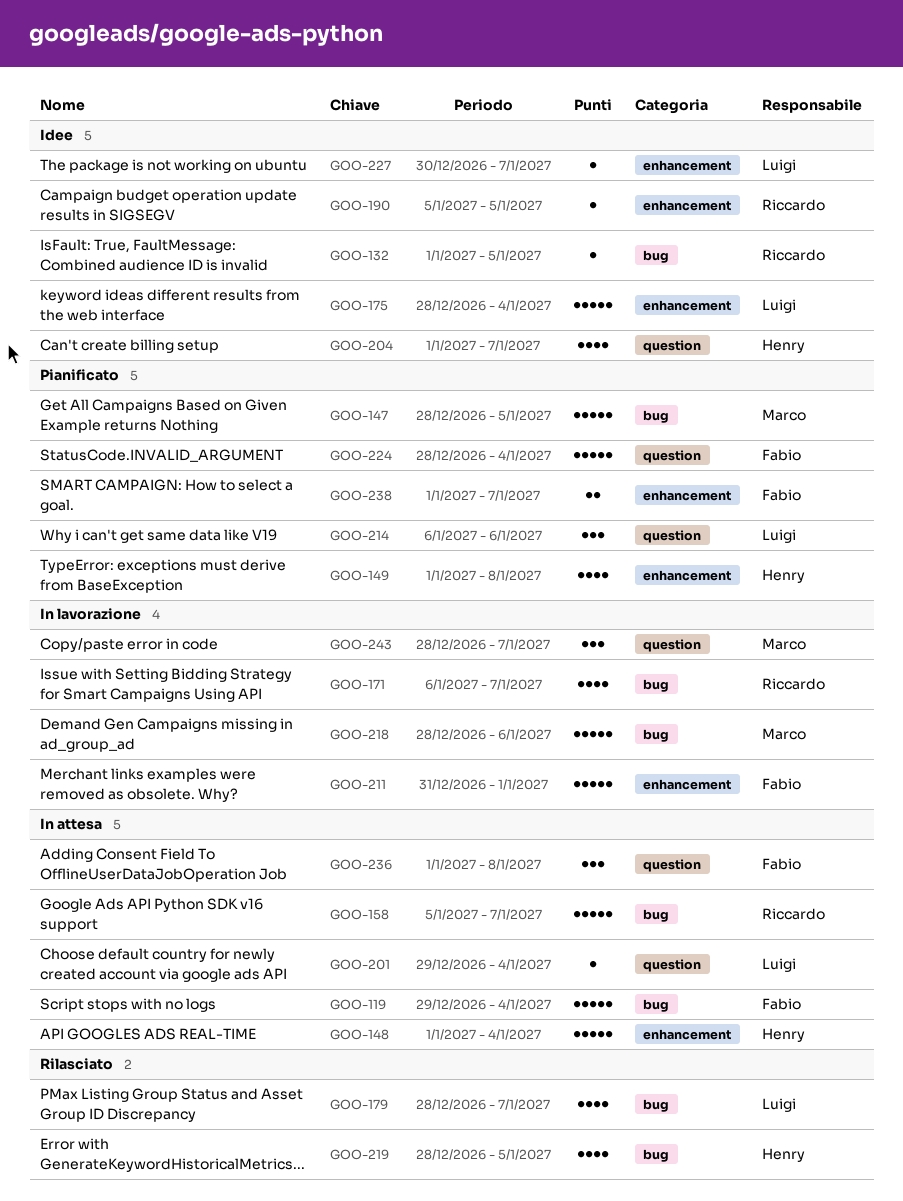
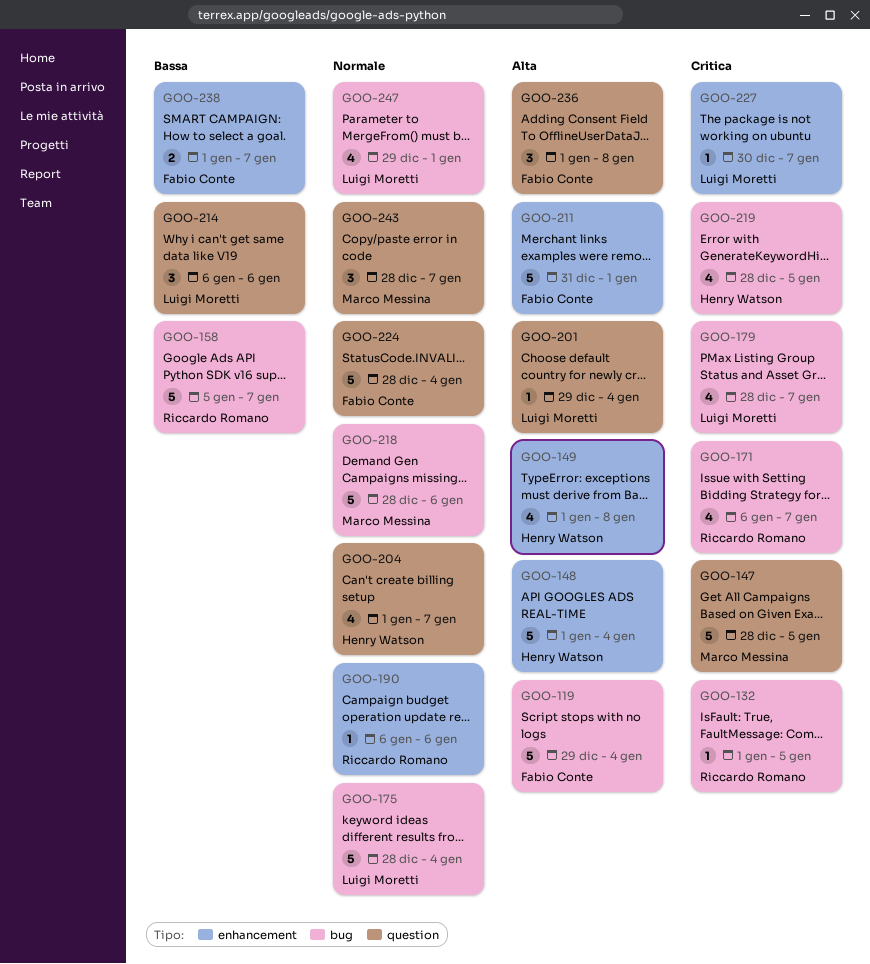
GOO-147, label: bug -> question
GOO-175, label: enhancement -> bug
GOO-190, start: Jan 5 -> Jan 6
GOO-190, due: Jan 5 -> Jan 6
GOO-247: none -> present

